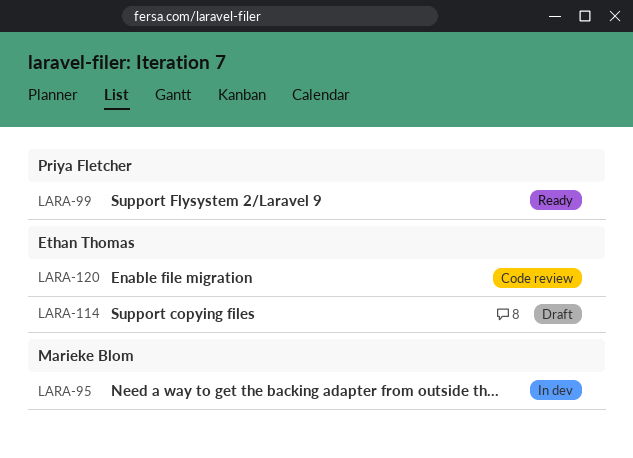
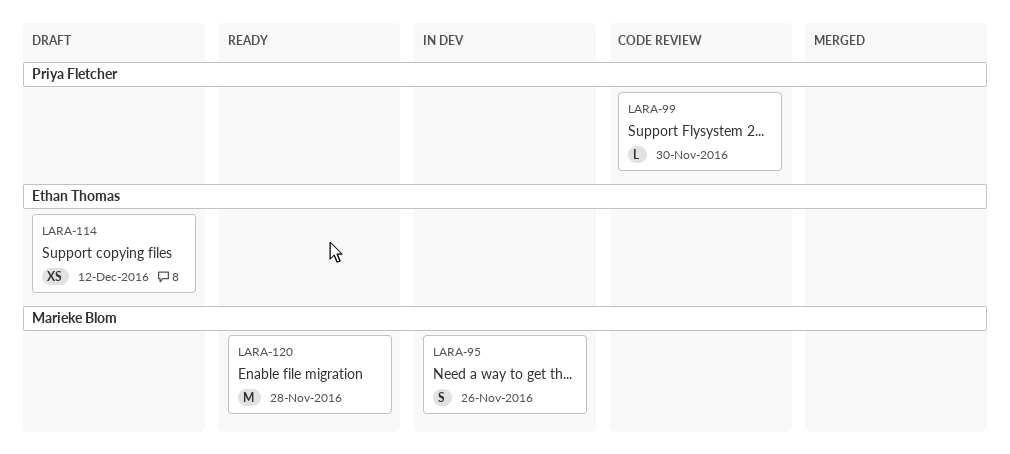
LARA-99, status: Ready -> Code review
LARA-120, status: Code review -> Ready
LARA-120, owner: Ethan Thomas -> Marieke Blom

